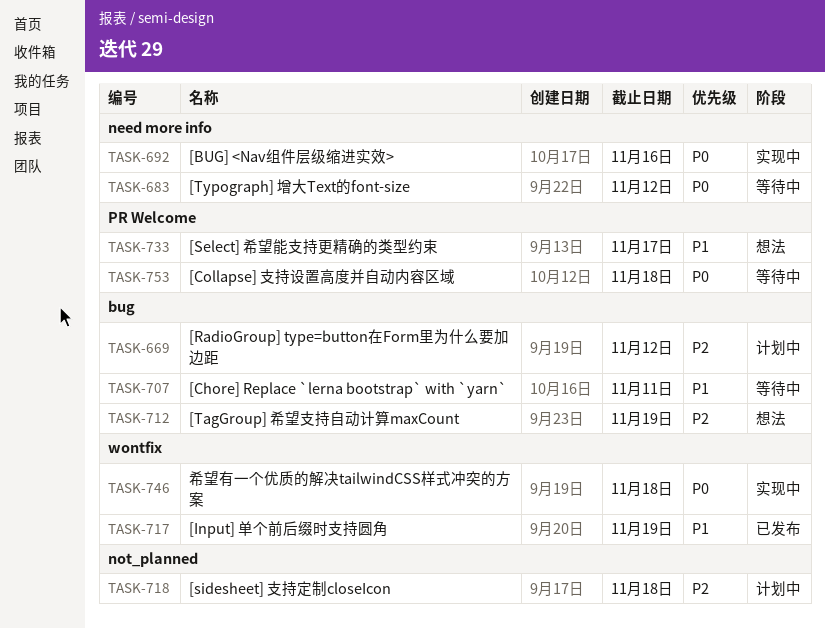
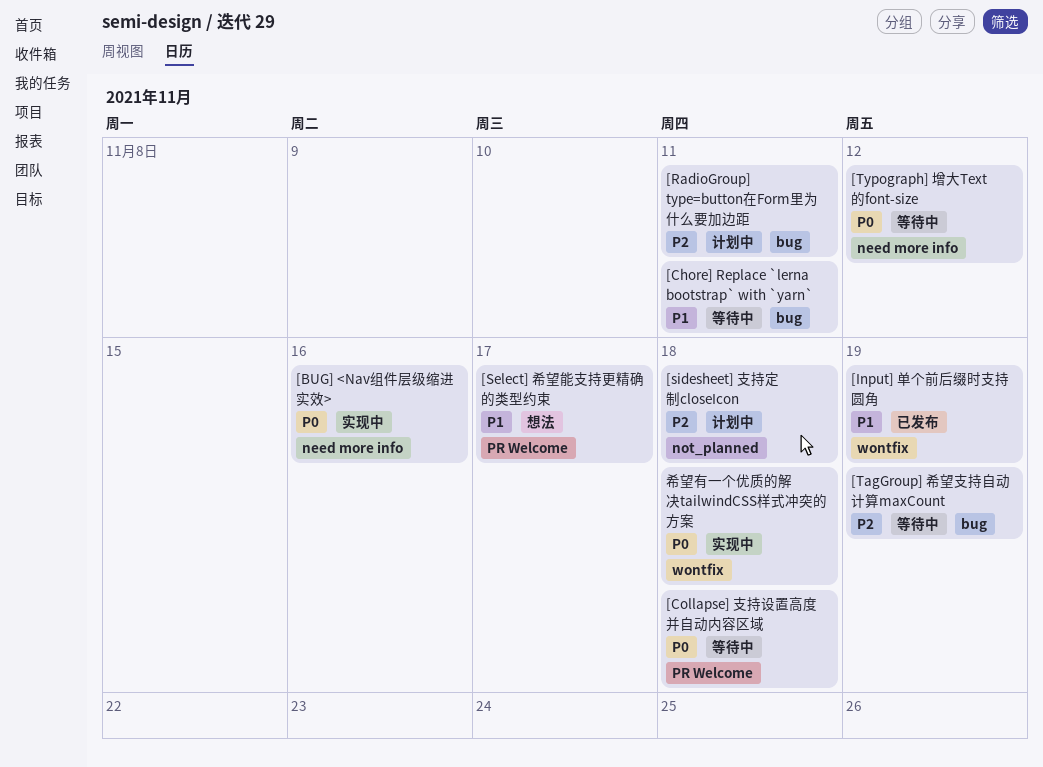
[RadioGroup] type=button在Form里为什么要加边距, due: Nov 12 -> Nov 11
[TagGroup] 希望支持自动计算maxCount, status: 想法 -> 等待中

